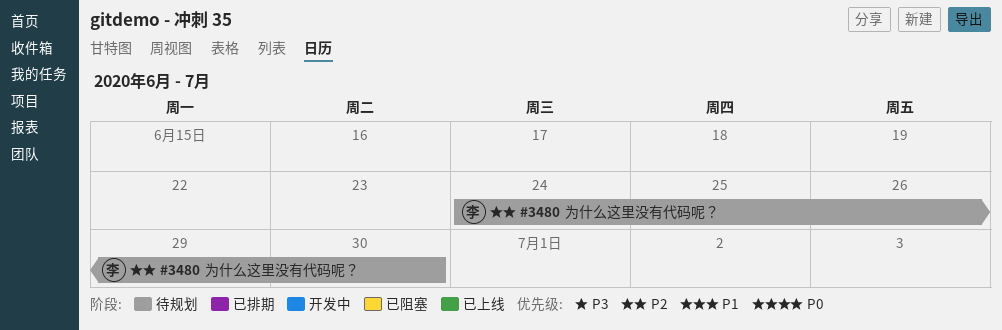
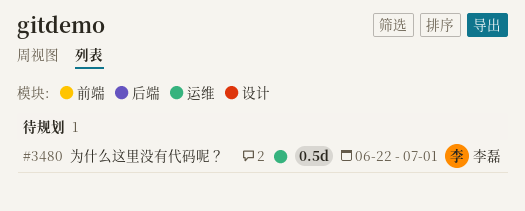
#3480, start: Jun 24 -> Jun 22
#3480, due: Jun 30 -> Jul 1

